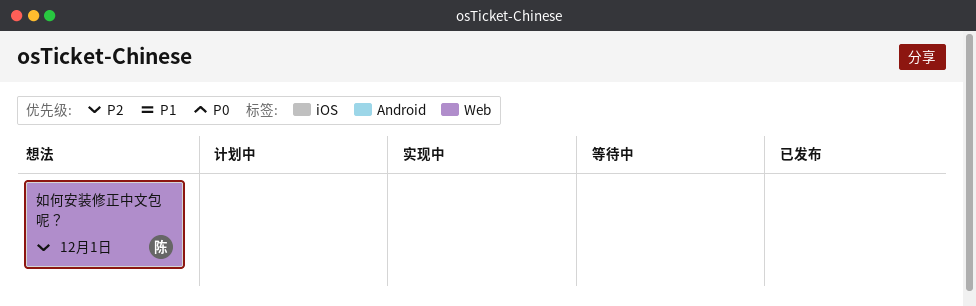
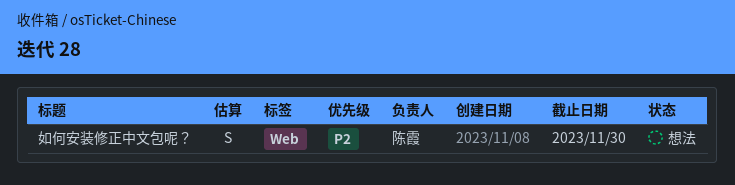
如何安装修正中文包呢？, due: Dec 1 -> Nov 30

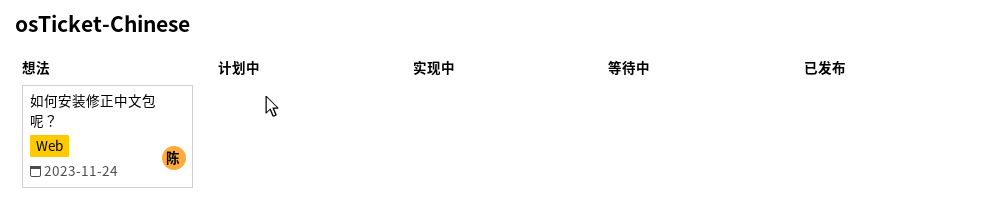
如何安装修正中文包呢？, due: Nov 30 -> Nov 24

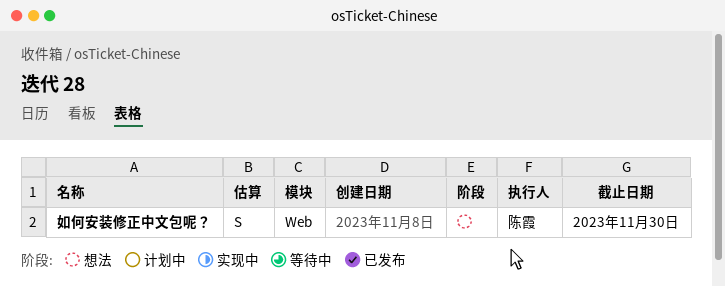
如何安装修正中文包呢？, due: Nov 24 -> Nov 30

